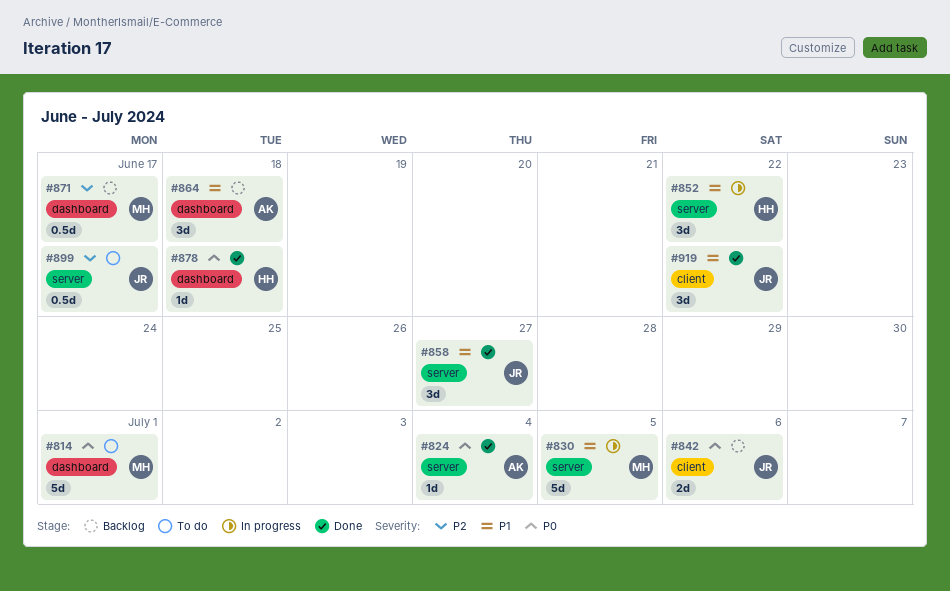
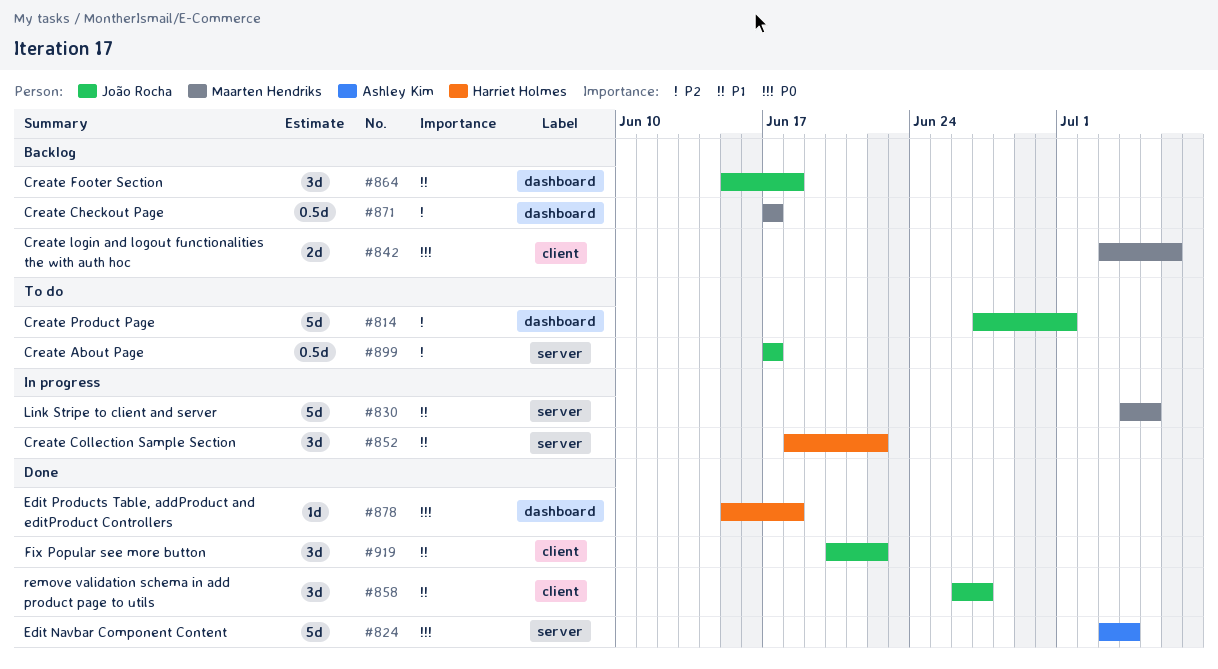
#814, owner: Maarten Hendriks -> João Rocha
#814, priority: P0 -> P2
#824, estimate: 1d -> 5d
#842, owner: João Rocha -> Maarten Hendriks
#858, label: server -> client
#864, owner: Ashley Kim -> João Rocha

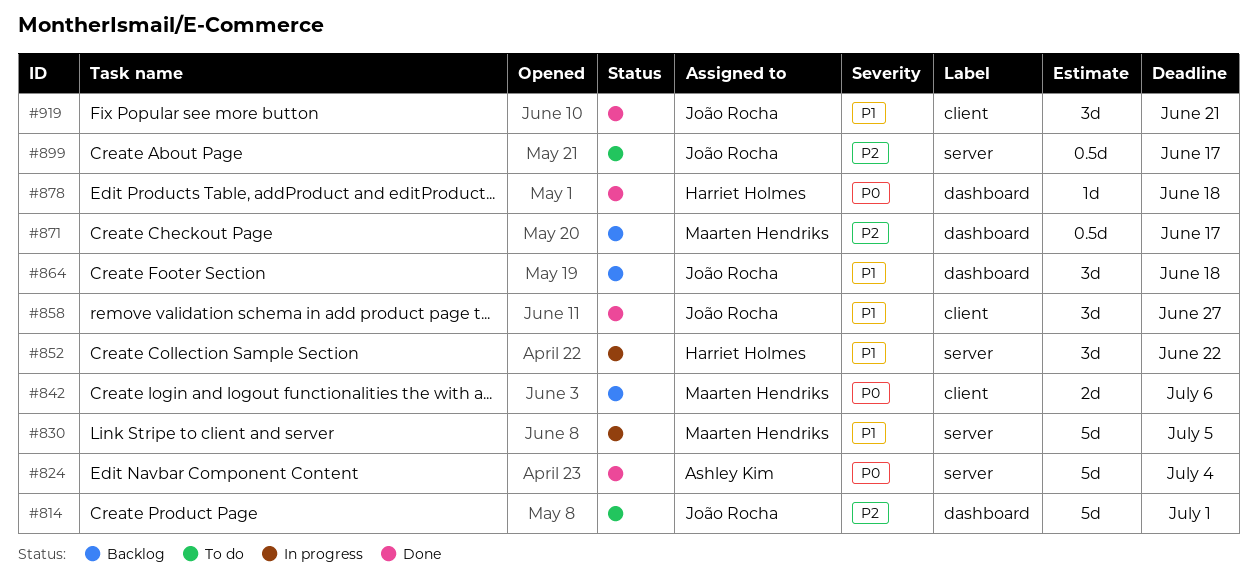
#919, due: Jun 22 -> Jun 21

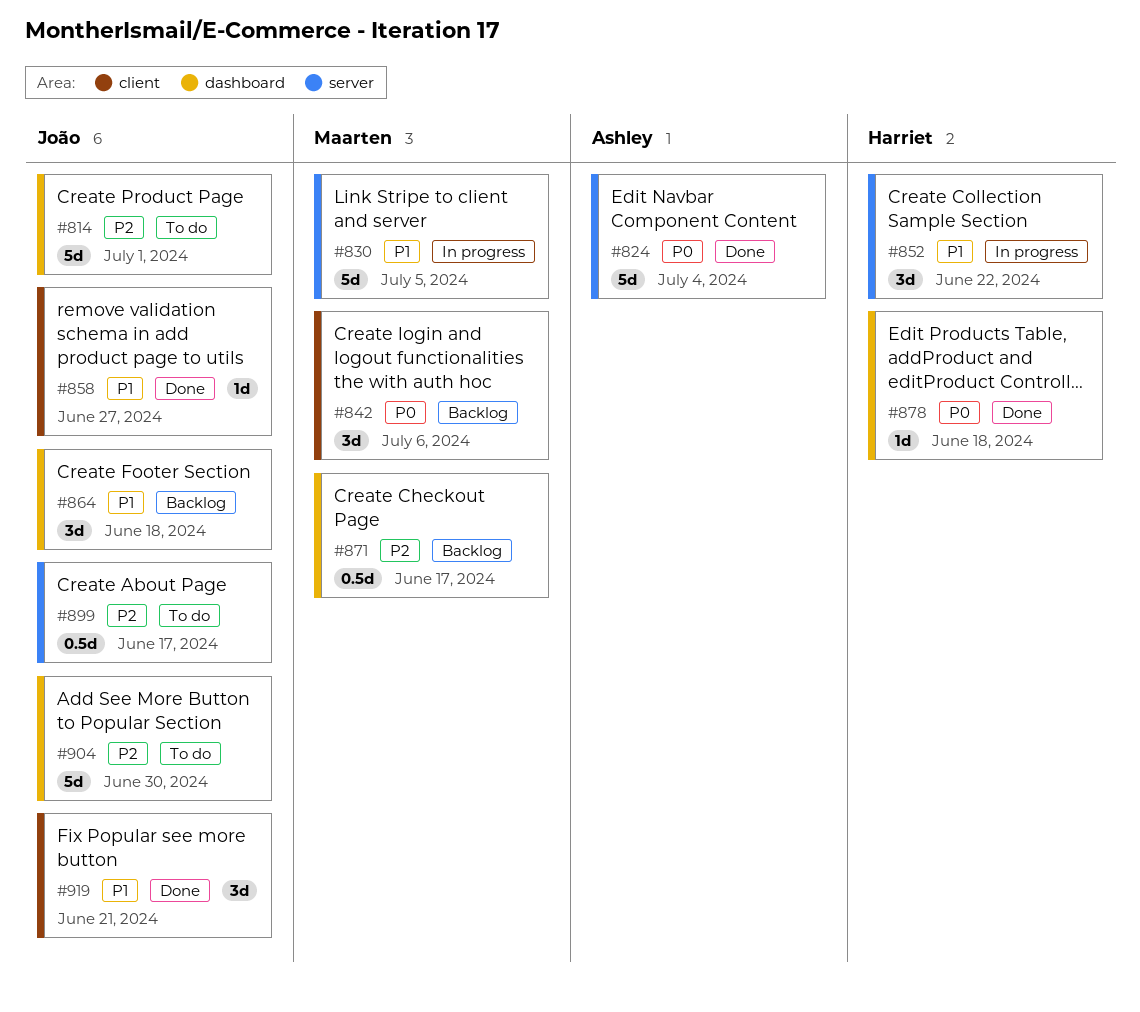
#842, estimate: 2d -> 3d
#858, estimate: 3d -> 1d
#904: none -> present

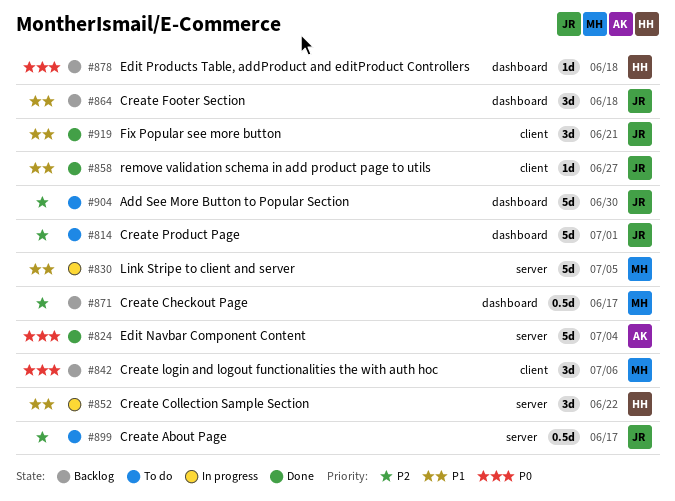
#878, status: Done -> Backlog

